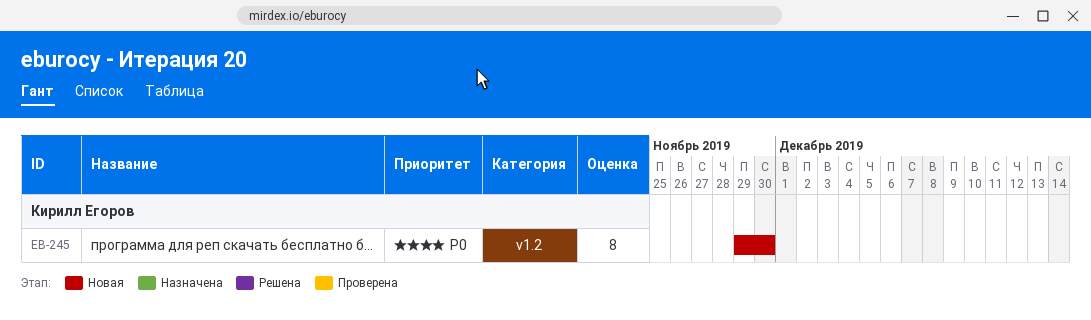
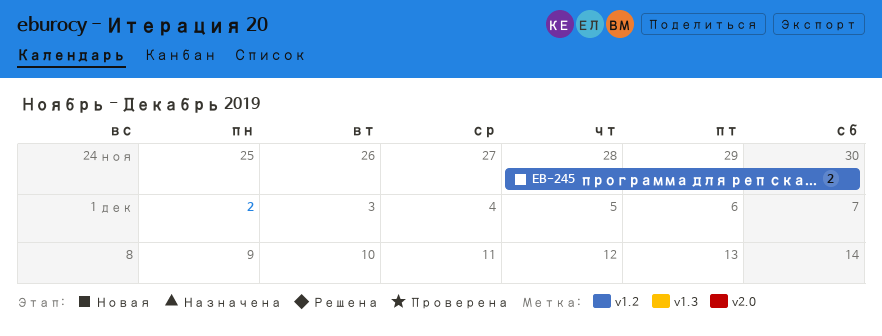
EB-245, estimate: 8 -> 2
EB-245, start: Nov 29 -> Nov 28

